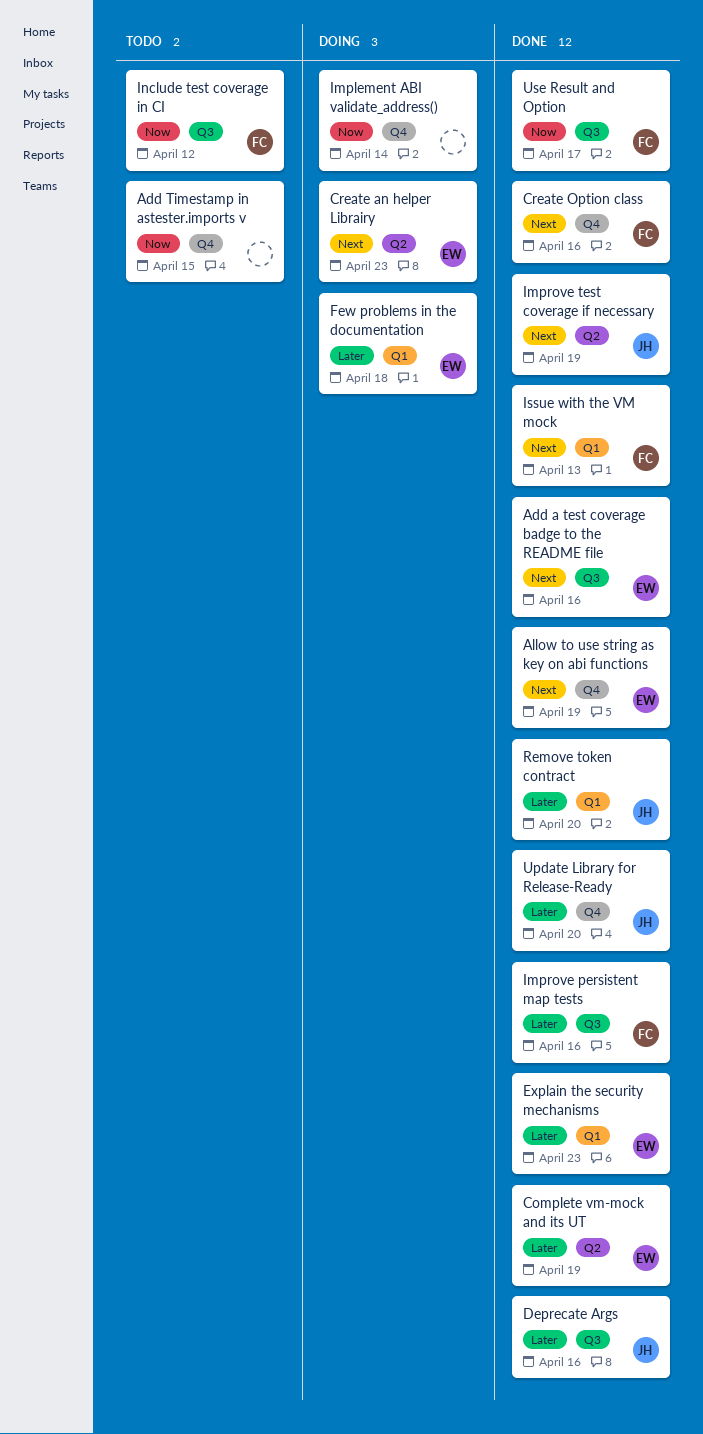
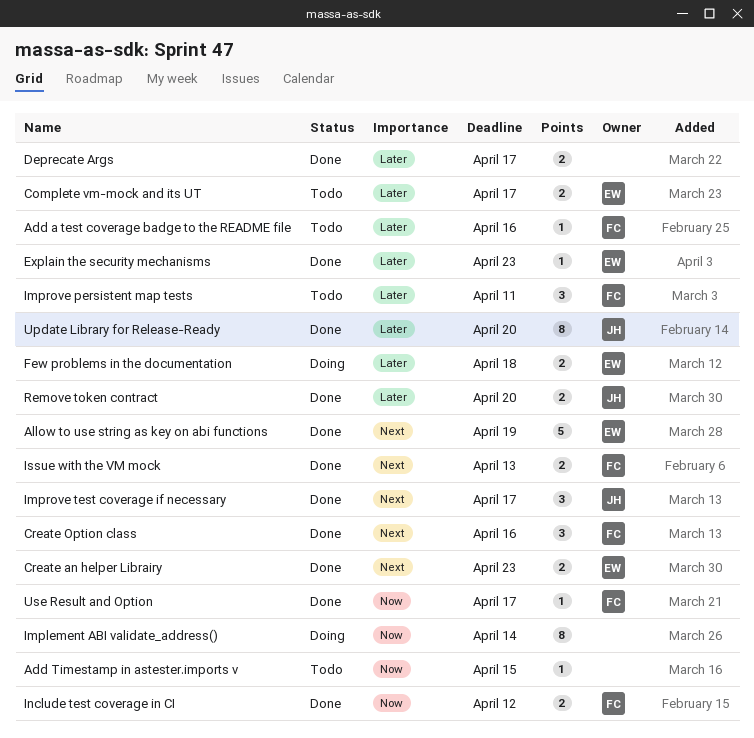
Add a test coverage badge to the README file, status: Done -> Todo
Add a test coverage badge to the README file, owner: EW -> FC
Add a test coverage badge to the README file, priority: Next -> Later
Complete vm-mock and its UT, status: Done -> Todo
Complete vm-mock and its UT, due: Apr 19 -> Apr 17
Create an helper Librairy, status: Doing -> Done
Deprecate Args, owner: JH -> none
Deprecate Args, due: Apr 16 -> Apr 17
Improve persistent map tests, status: Done -> Todo
Improve persistent map tests, due: Apr 16 -> Apr 11
Improve test coverage if necessary, due: Apr 19 -> Apr 17
Include test coverage in CI, status: Todo -> Done

